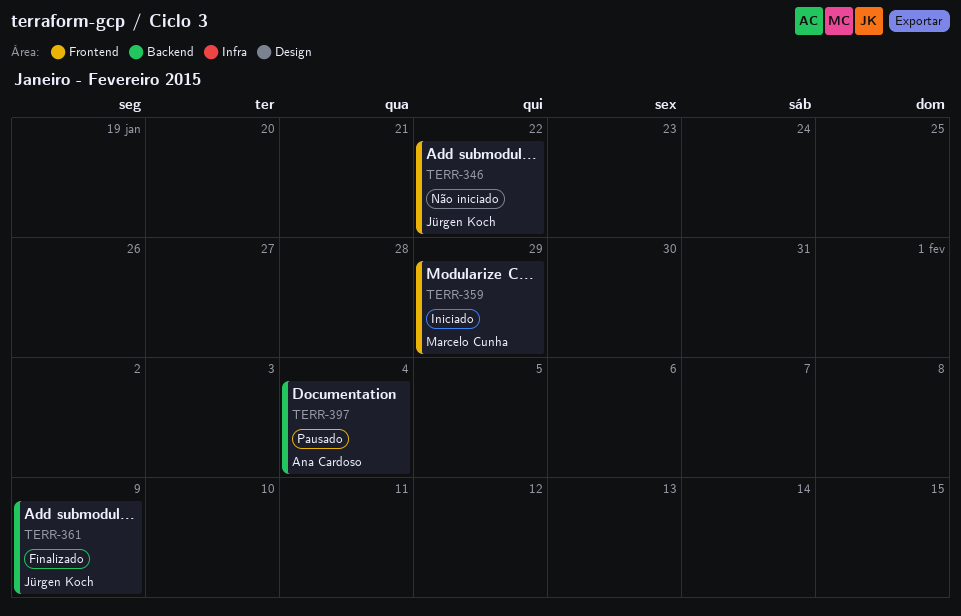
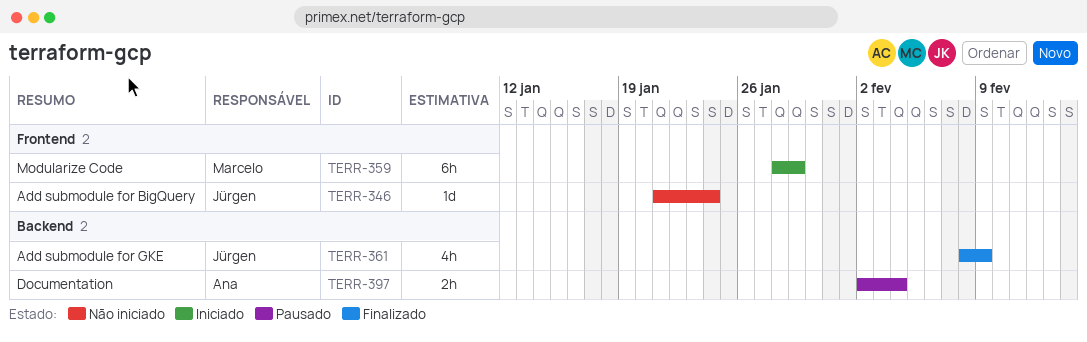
TERR-346, due: Jan 22 -> Jan 24

